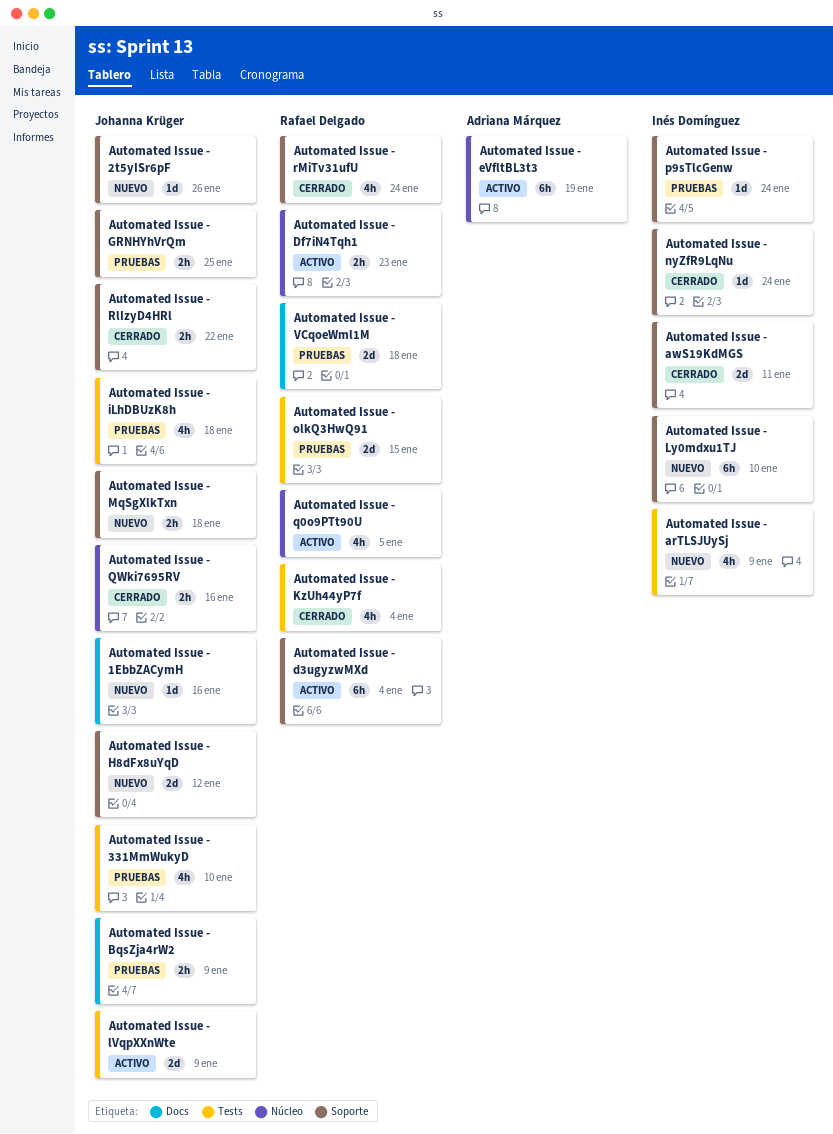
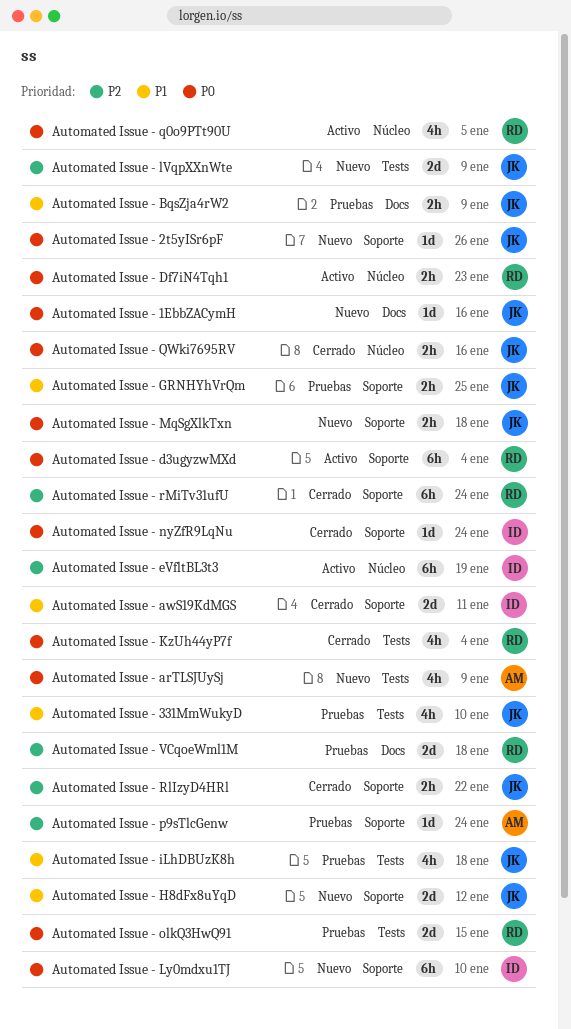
Automated Issue - arTLSJUySj, owner: Inés Domínguez -> Adriana Márquez
Automated Issue - eVfltBL3t3, owner: Adriana Márquez -> Inés Domínguez
Automated Issue - lVqpXXnWte, status: Activo -> Nuevo
Automated Issue - p9sTlcGenw, owner: Inés Domínguez -> Adriana Márquez
Automated Issue - rMiTv31ufU, estimate: 4h -> 6h

